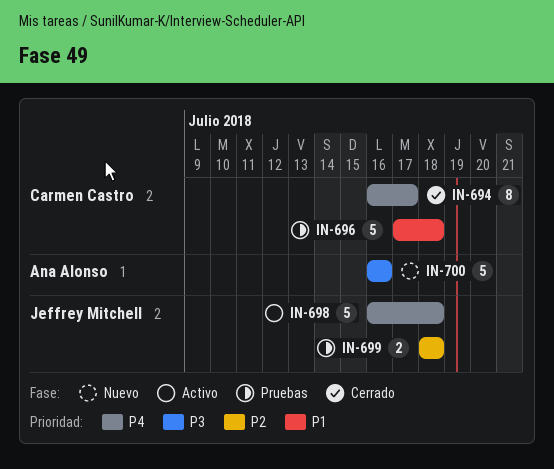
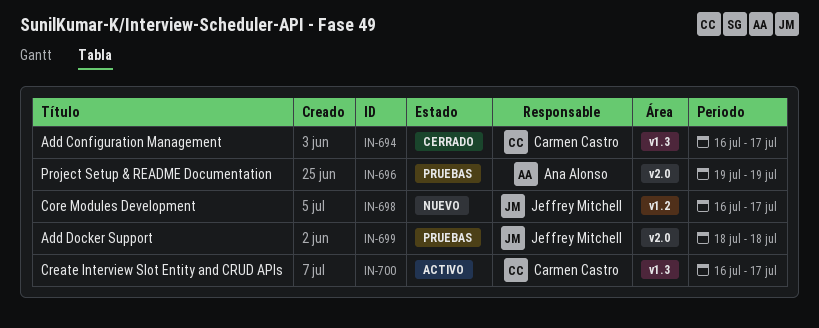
IN-696, owner: Carmen Castro -> Ana Alonso
IN-696, start: Jul 17 -> Jul 19
IN-696, due: Jul 18 -> Jul 19
IN-698, status: Activo -> Nuevo
IN-698, due: Jul 18 -> Jul 17
IN-700, status: Nuevo -> Activo
IN-700, owner: Ana Alonso -> Carmen Castro
IN-700, due: Jul 16 -> Jul 17

